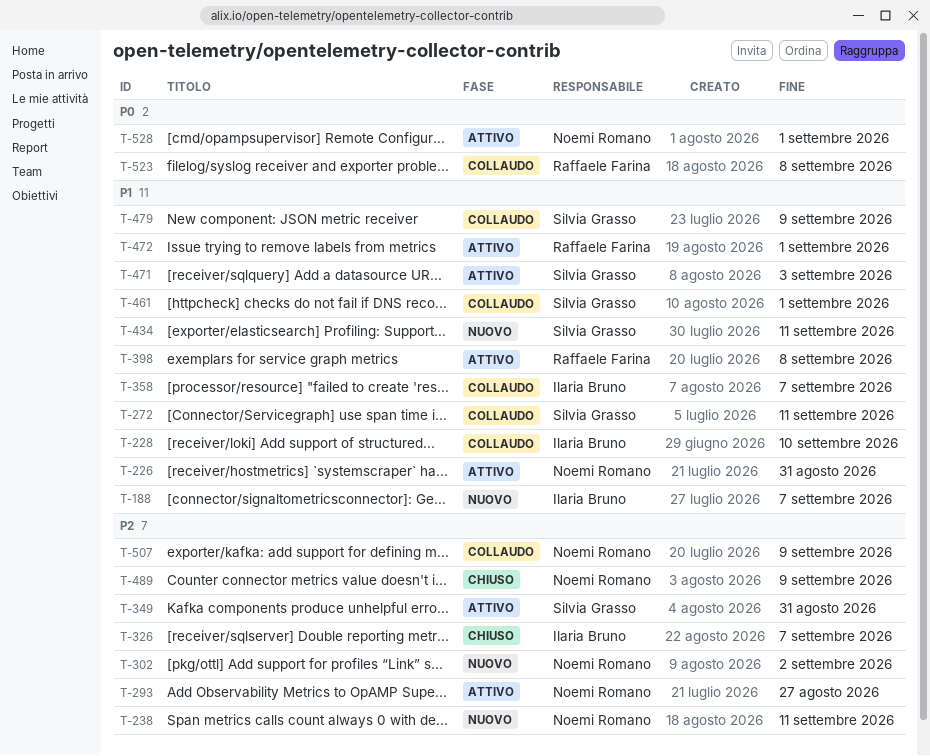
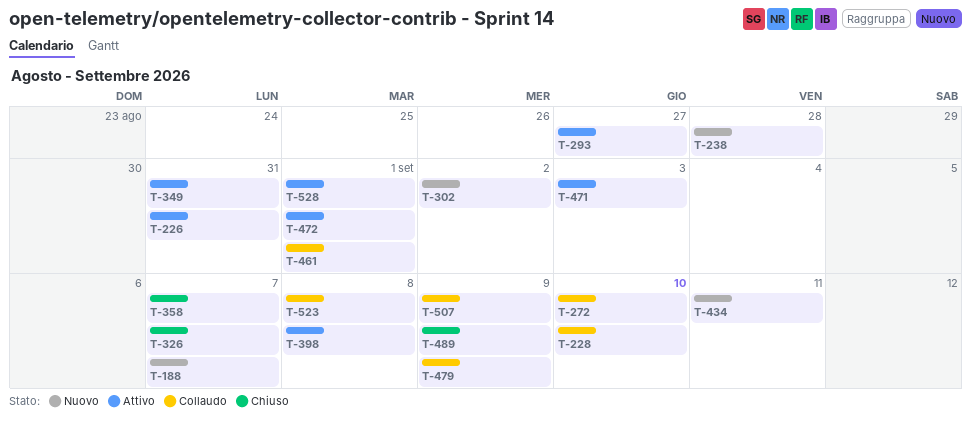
T-238, due: Sep 11 -> Aug 28
T-272, due: Sep 11 -> Sep 10
T-358, status: Collaudo -> Chiuso

